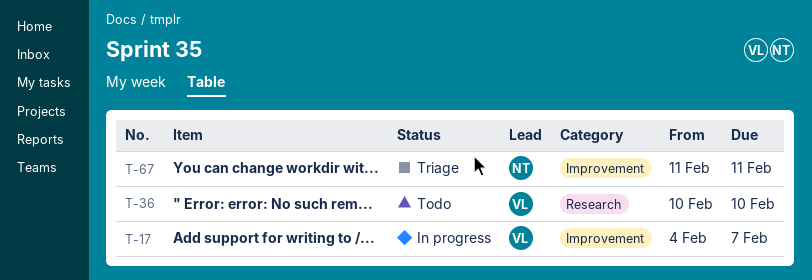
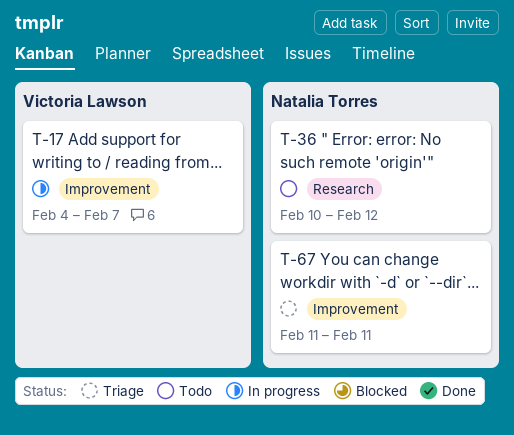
T-36, owner: Victoria Lawson -> Natalia Torres
T-36, due: Feb 10 -> Feb 12

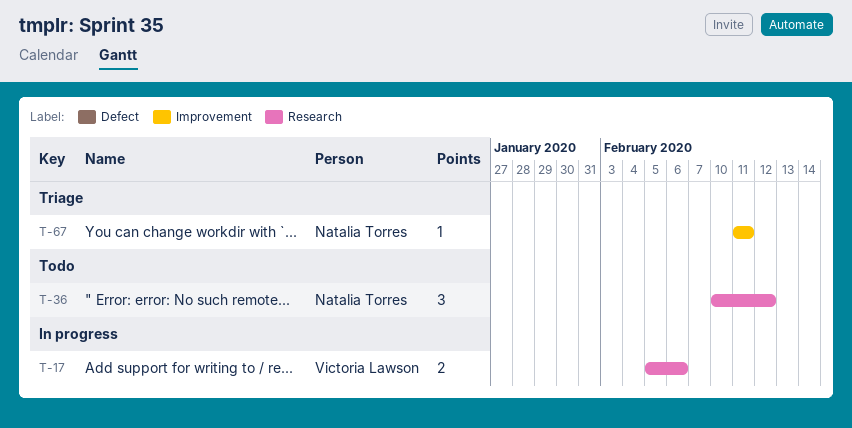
T-17, label: Improvement -> Research
T-17, start: Feb 4 -> Feb 5
T-17, due: Feb 7 -> Feb 6

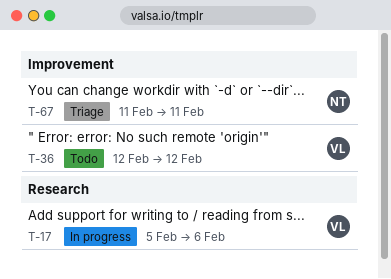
T-36, owner: Natalia Torres -> Victoria Lawson
T-36, label: Research -> Improvement
T-36, start: Feb 10 -> Feb 12

